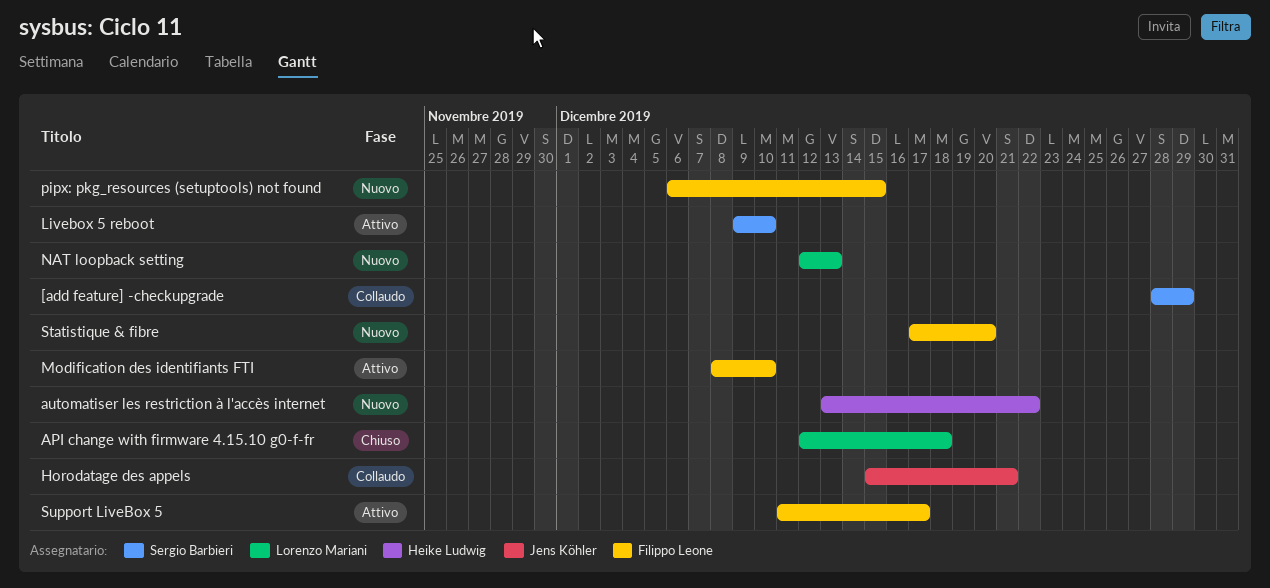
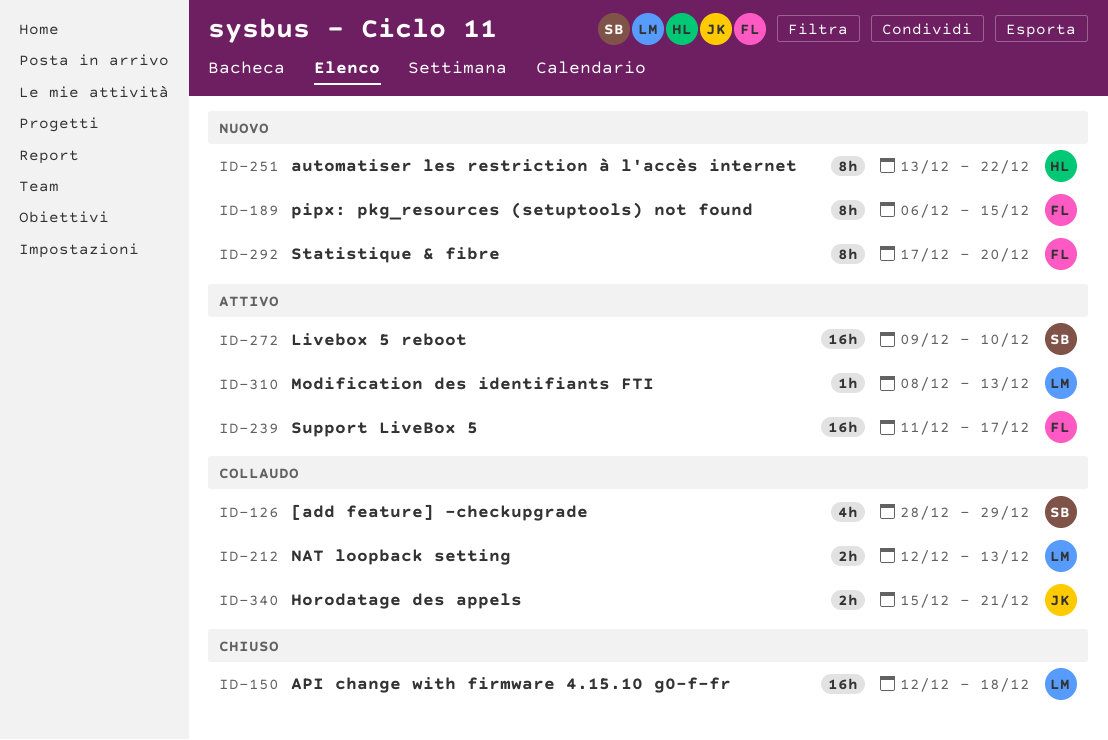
Modification des identifiants FTI, owner: Filippo Leone -> Lorenzo Mariani
Modification des identifiants FTI, due: Dec 10 -> Dec 13
NAT loopback setting, status: Nuovo -> Collaudo

